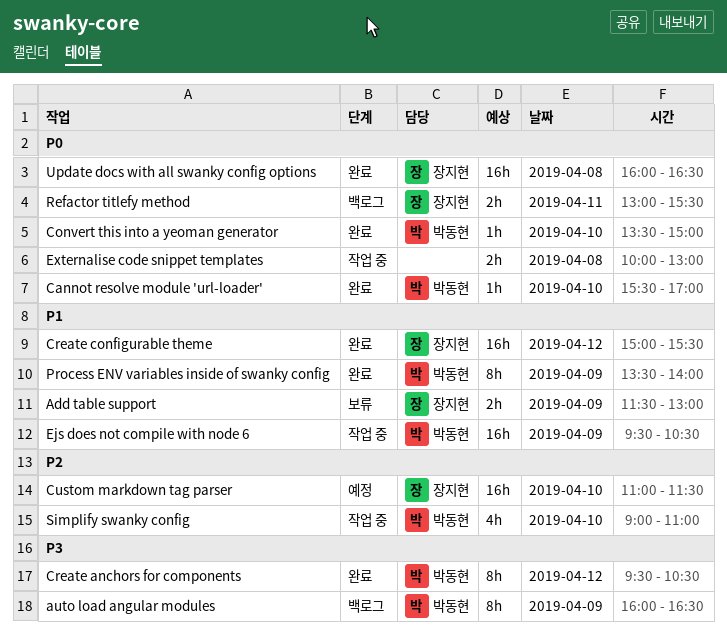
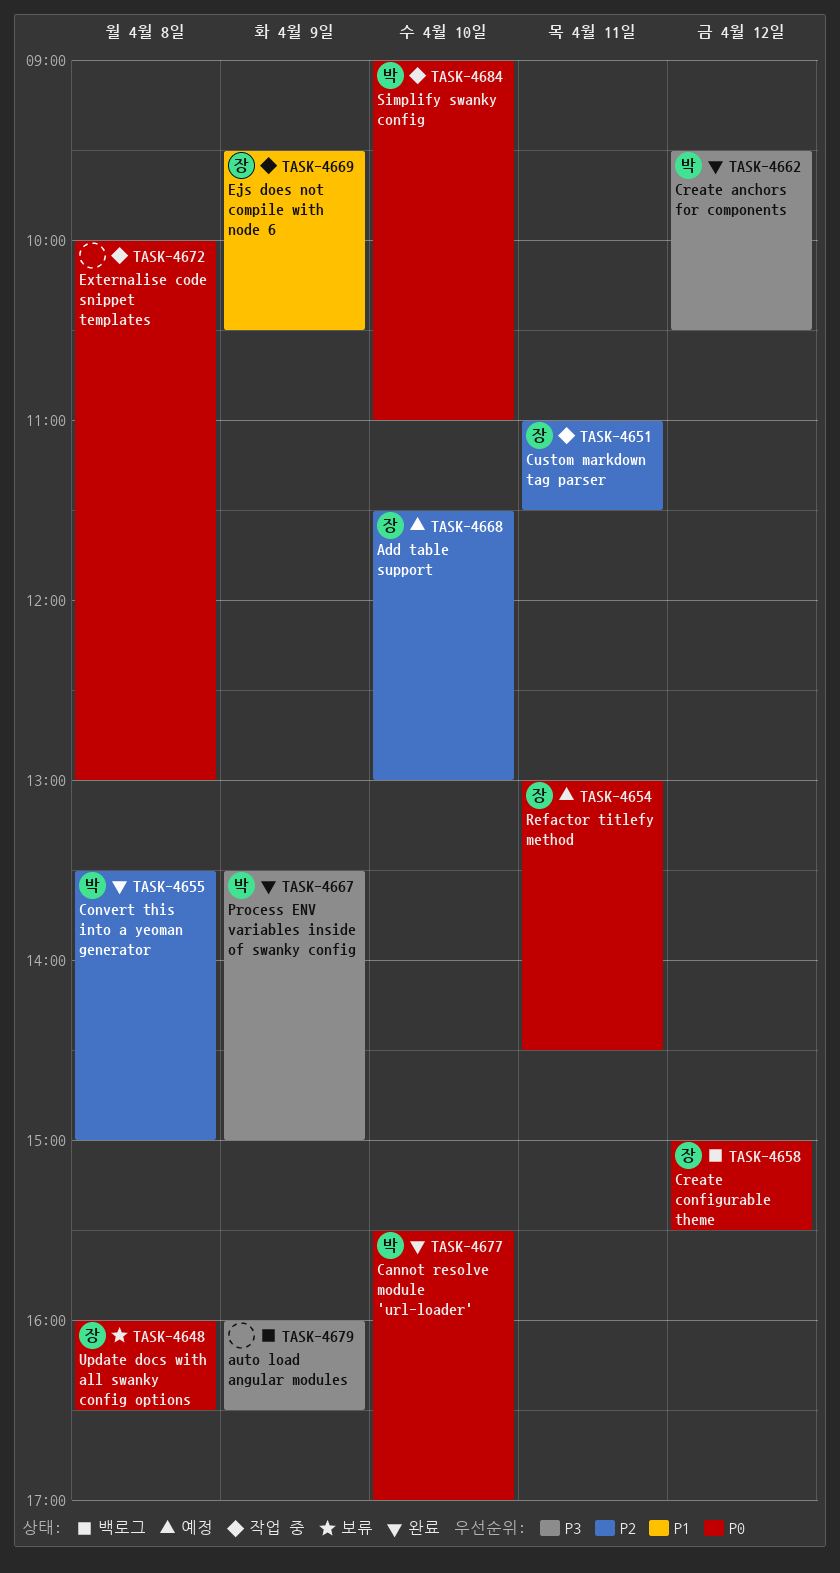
Add table support, status: 보류 -> 예정
Add table support, priority: P1 -> P2
Add table support, day: Apr 9 -> Apr 10
auto load angular modules, owner: 박동현 -> none
Convert this into a yeoman generator, priority: P0 -> P2
Convert this into a yeoman generator, day: Apr 10 -> Apr 8
Create configurable theme, status: 완료 -> 백로그
Create configurable theme, priority: P1 -> P0
Custom markdown tag parser, status: 예정 -> 작업 중
Custom markdown tag parser, day: Apr 10 -> Apr 11
Ejs does not compile with node 6, owner: 박동현 -> 장지현
Process ENV variables inside of swanky config, priority: P1 -> P3
Process ENV variables inside of swanky config, ends: 14:00 -> 15:00
Refactor titlefy method, status: 백로그 -> 예정
Refactor titlefy method, ends: 15:30 -> 14:30
Simplify swanky config, priority: P2 -> P0
Update docs with all swanky config options, status: 완료 -> 보류

